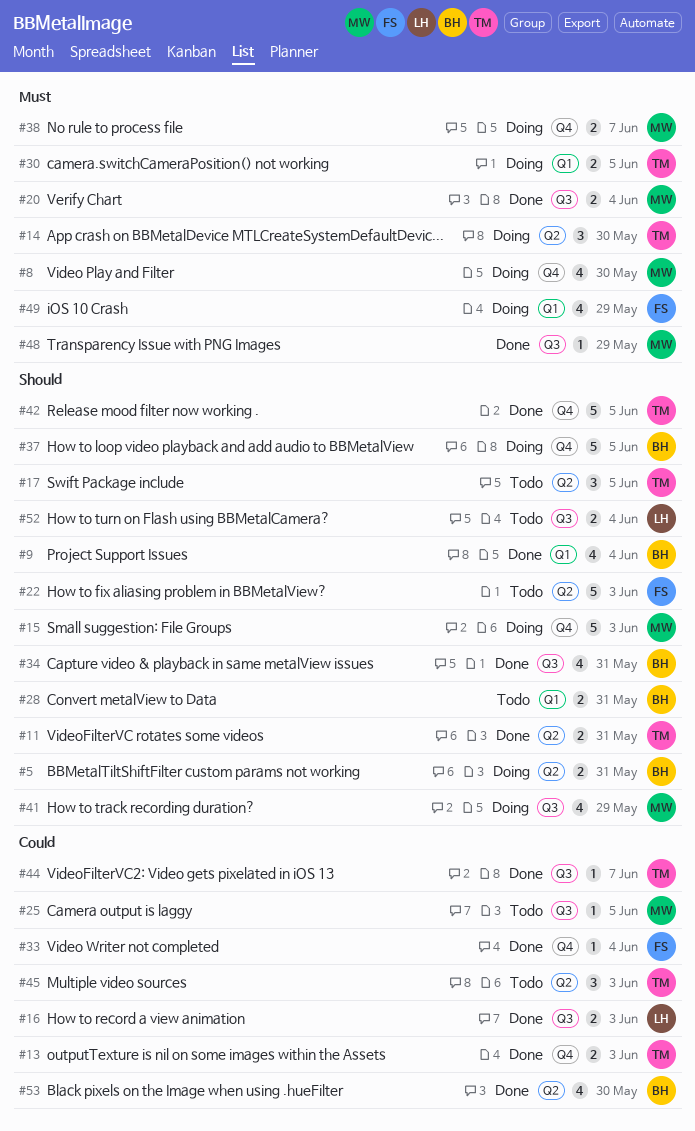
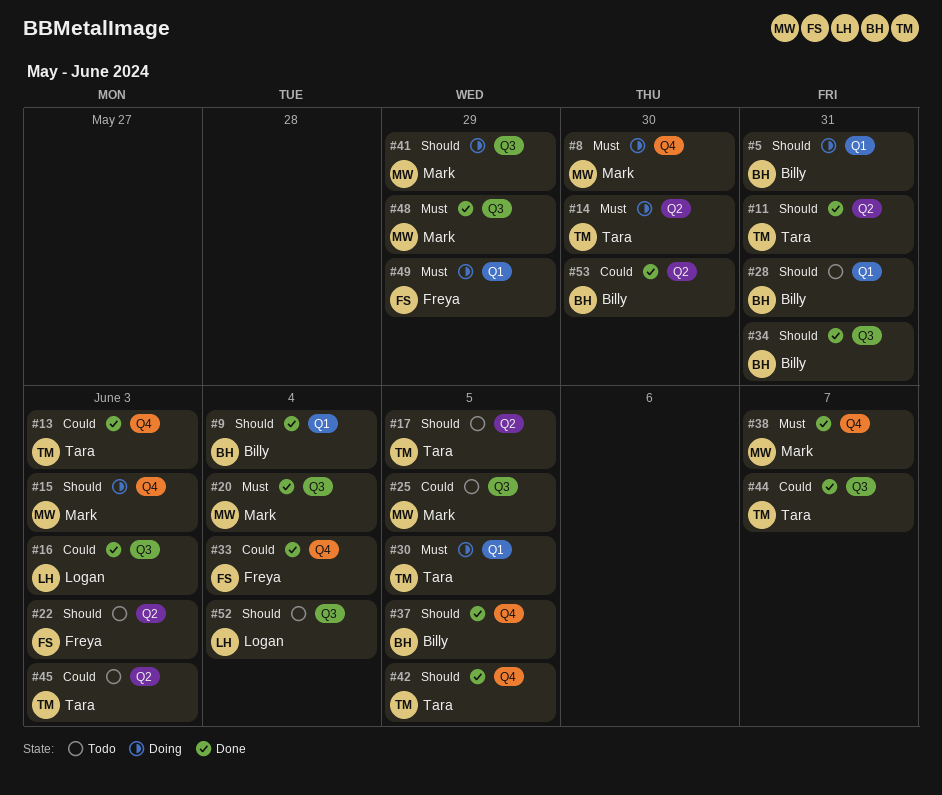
#5, label: Q2 -> Q1
#37, status: Doing -> Done
#38, status: Doing -> Done

